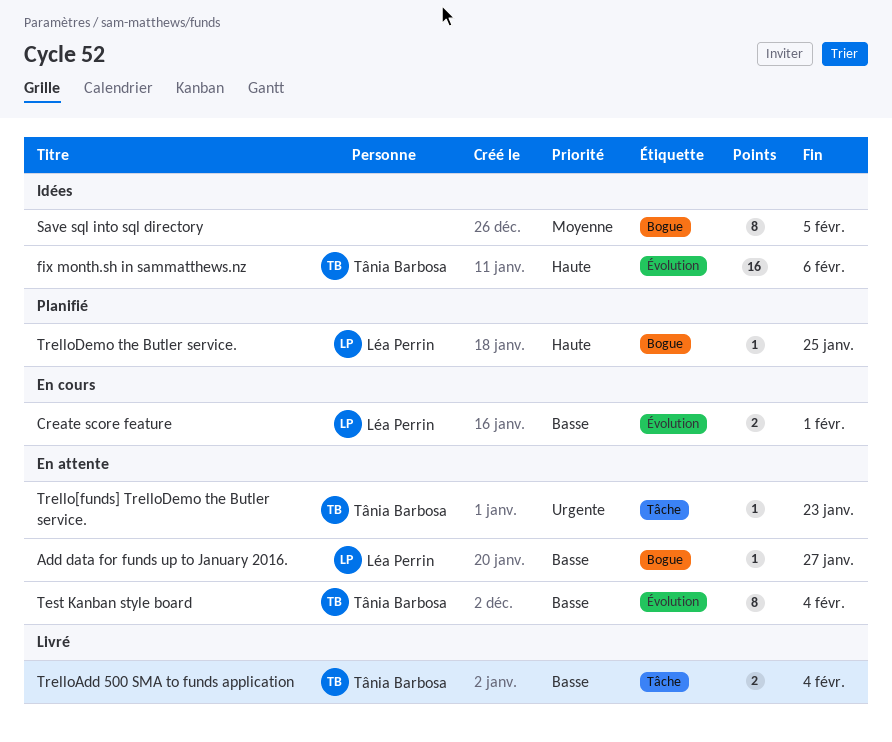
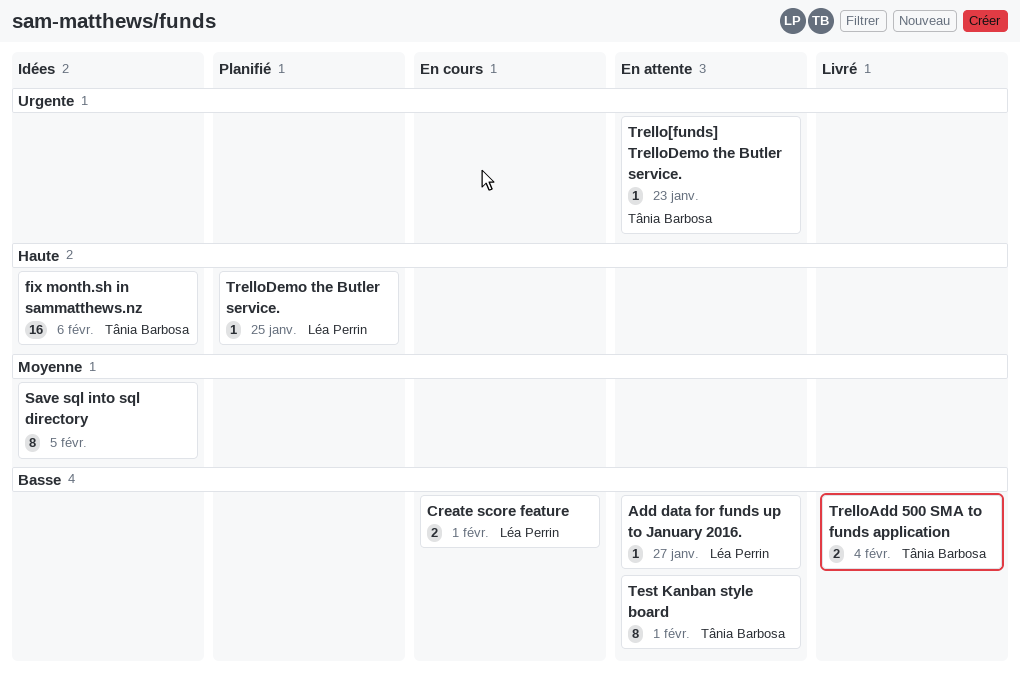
Test Kanban style board, due: Feb 4 -> Feb 1

